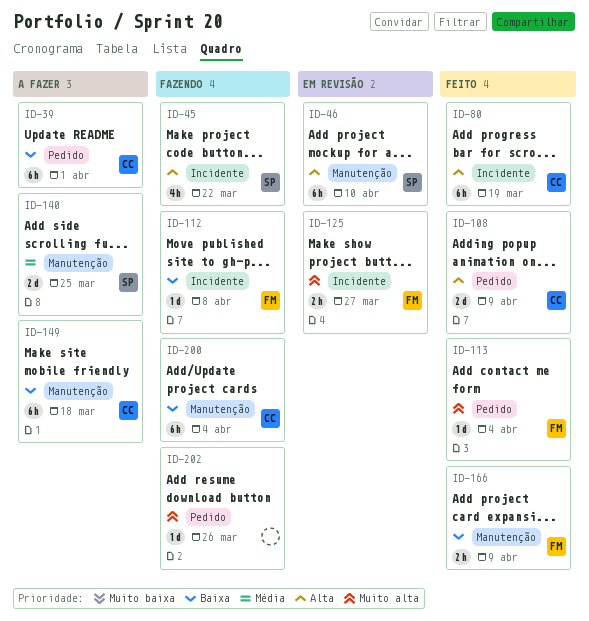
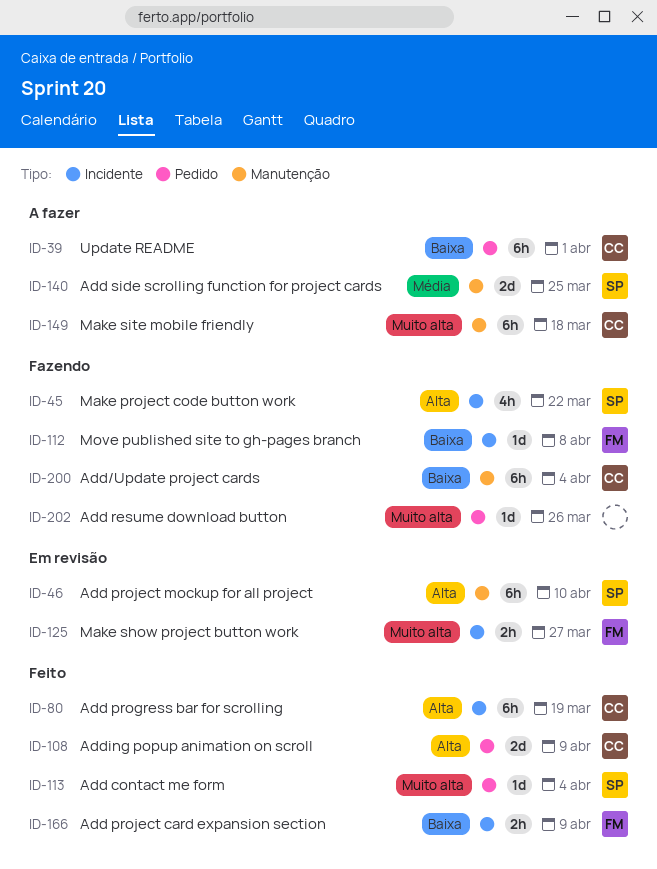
ID-113, owner: FM -> SP
ID-149, priority: Baixa -> Muito alta
ID-166, label: Manutenção -> Incidente

